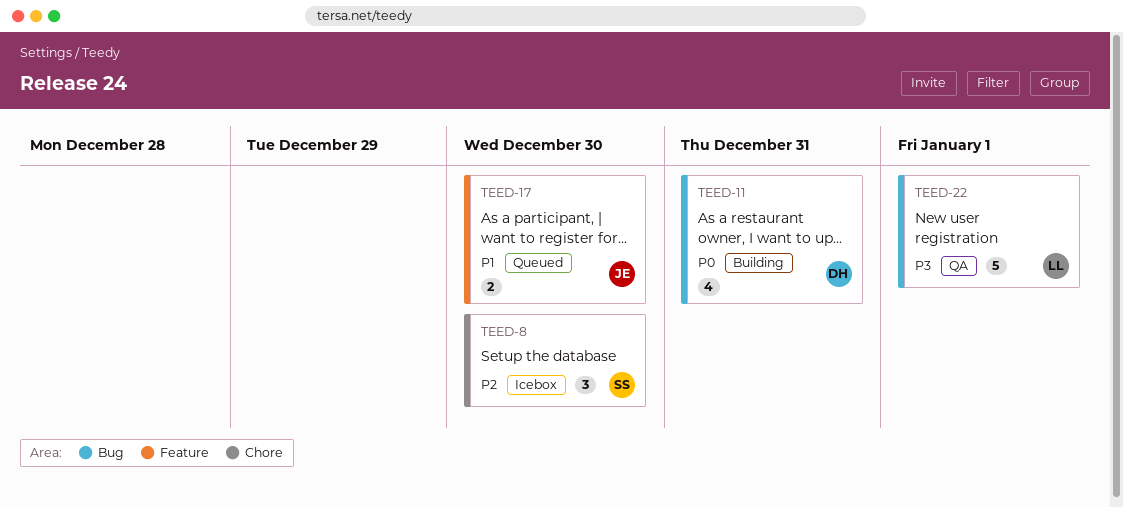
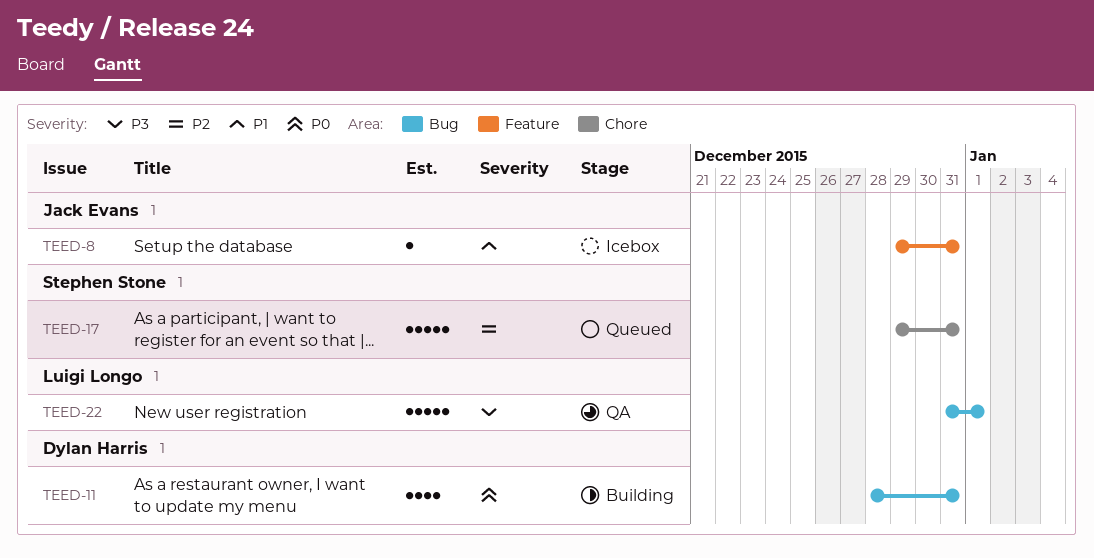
TEED-8, owner: Stephen Stone -> Jack Evans
TEED-8, priority: P2 -> P1
TEED-8, label: Chore -> Feature
TEED-8, estimate: 3 -> 1
TEED-8, due: Dec 30 -> Dec 31
TEED-17, owner: Jack Evans -> Stephen Stone
TEED-17, priority: P1 -> P2
TEED-17, label: Feature -> Chore
TEED-17, estimate: 2 -> 5
TEED-17, due: Dec 30 -> Dec 31

